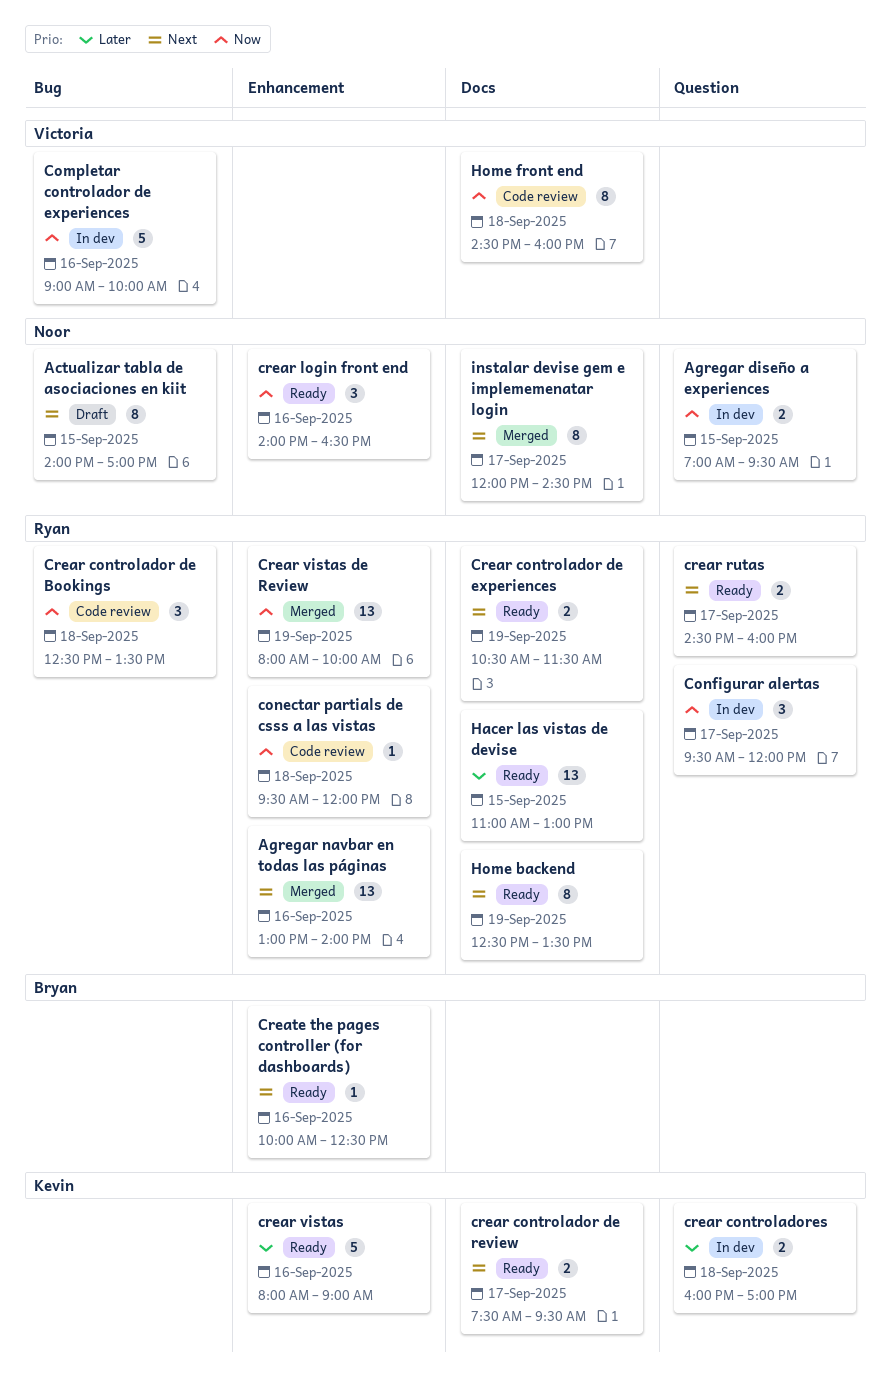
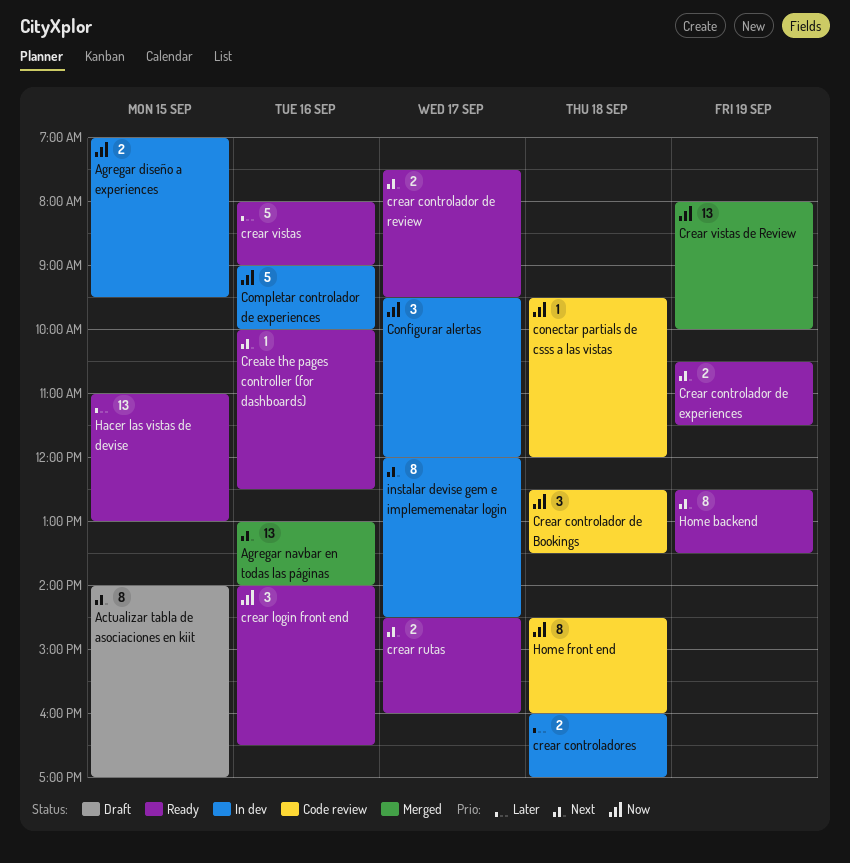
instalar devise gem e implememenatar login, status: Merged -> In dev

